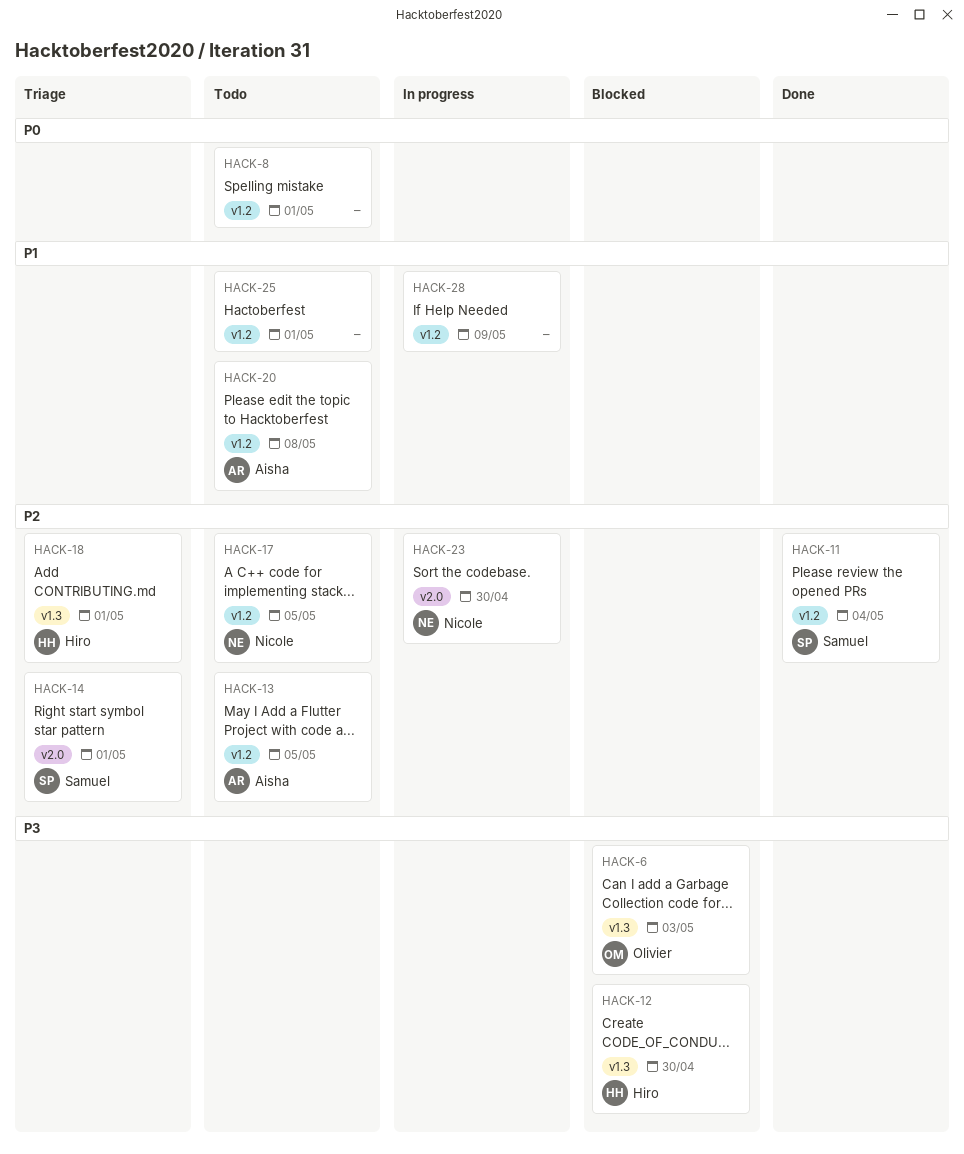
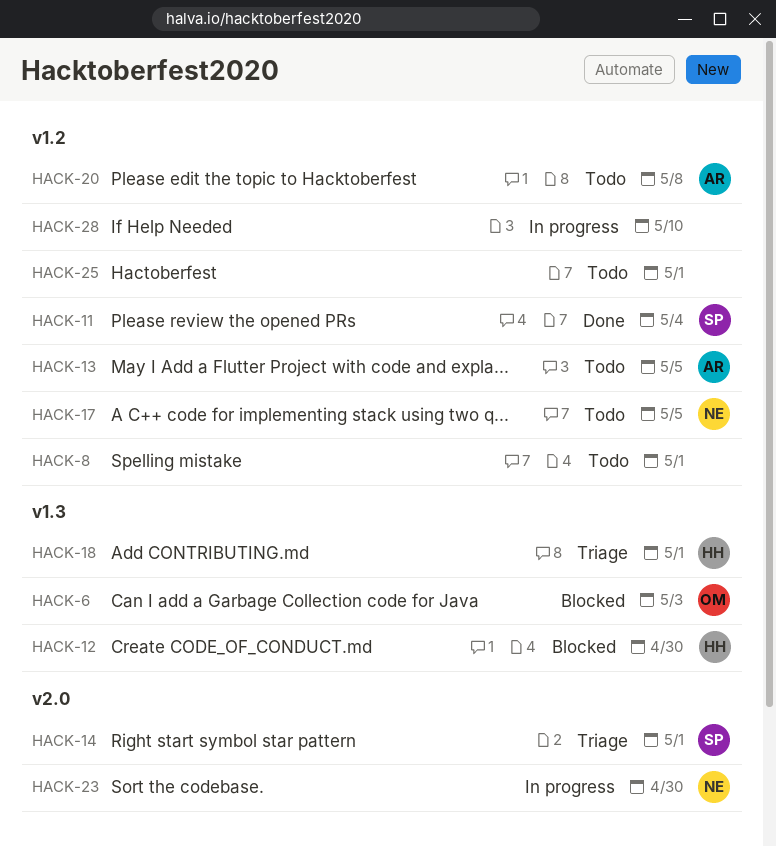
HACK-28, due: May 9 -> May 10

